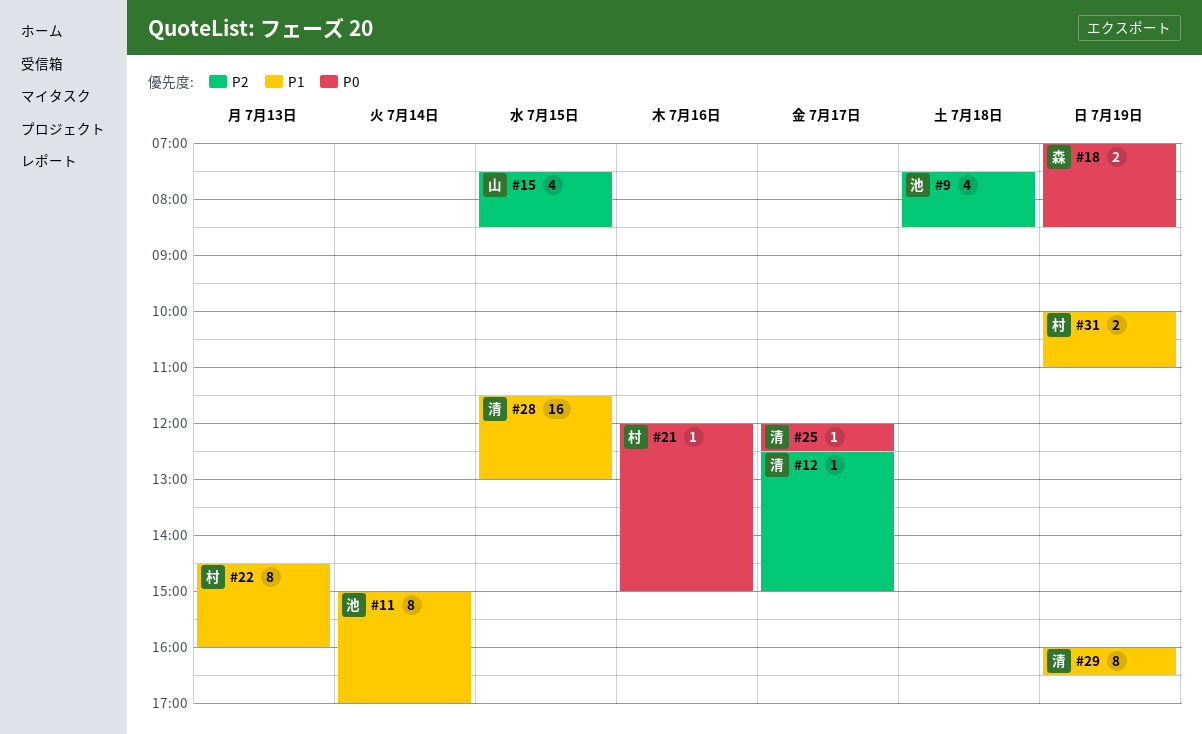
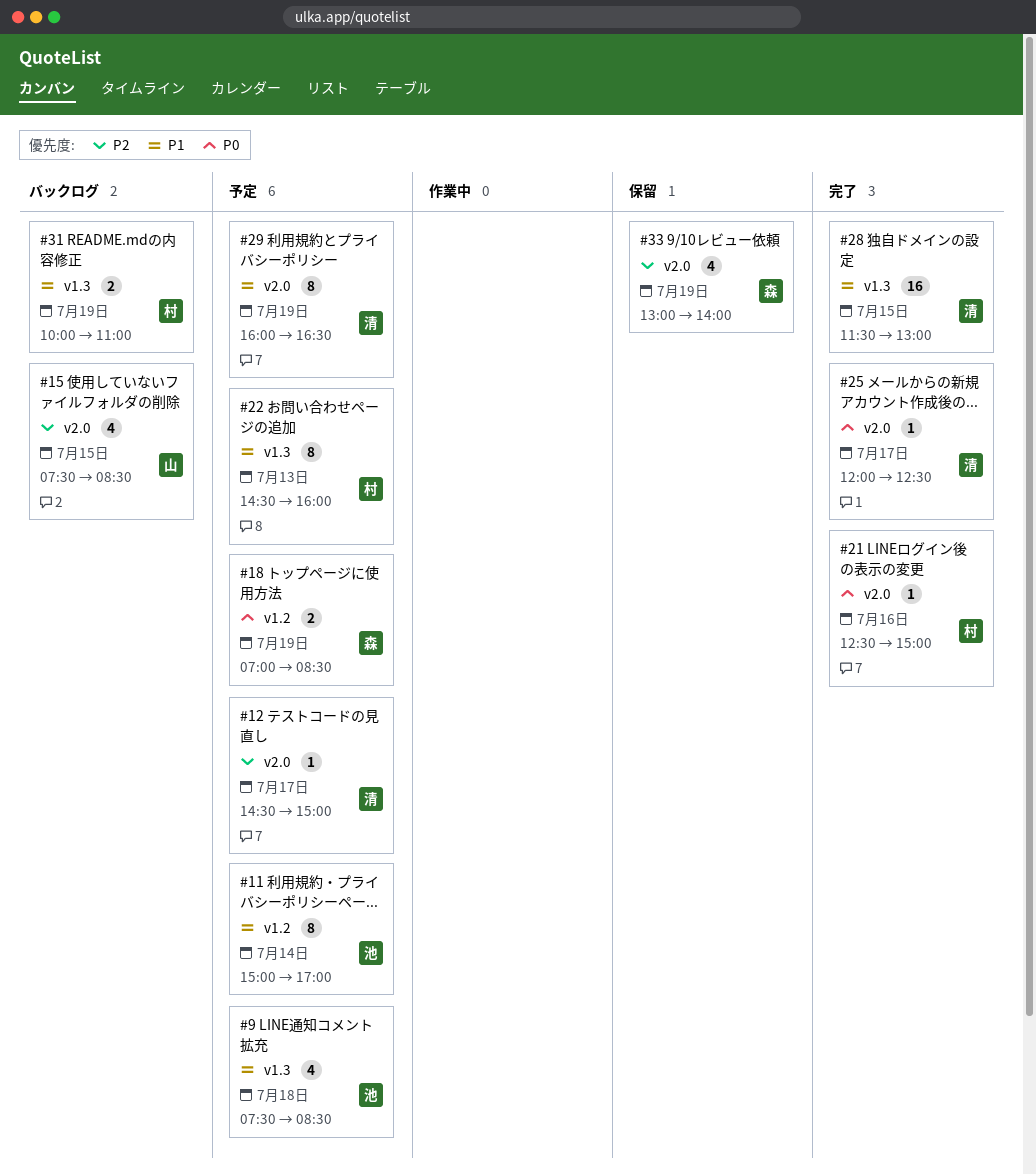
#9, priority: P2 -> P1
#12, begins: 12:30 -> 14:30
#21, begins: 12:00 -> 12:30
#33: none -> present

